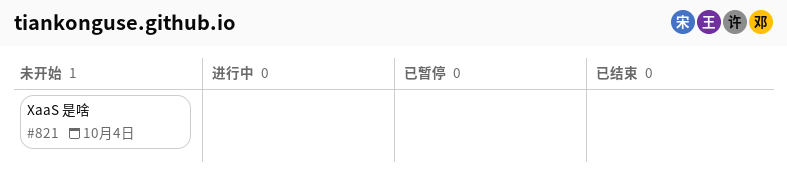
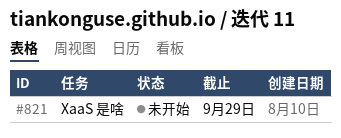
#821, due: Oct 4 -> Sep 29

